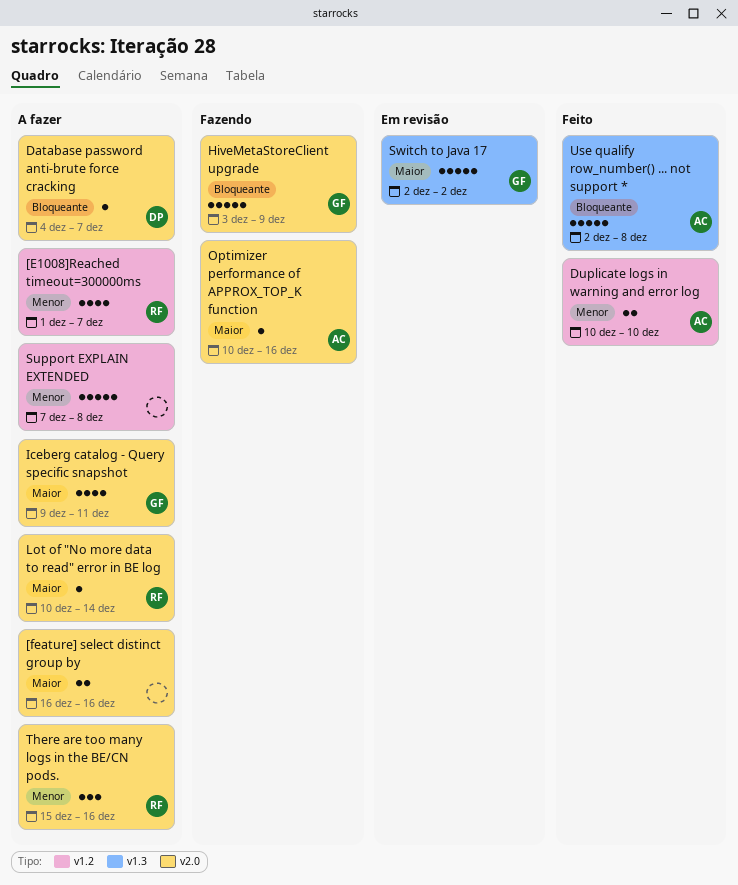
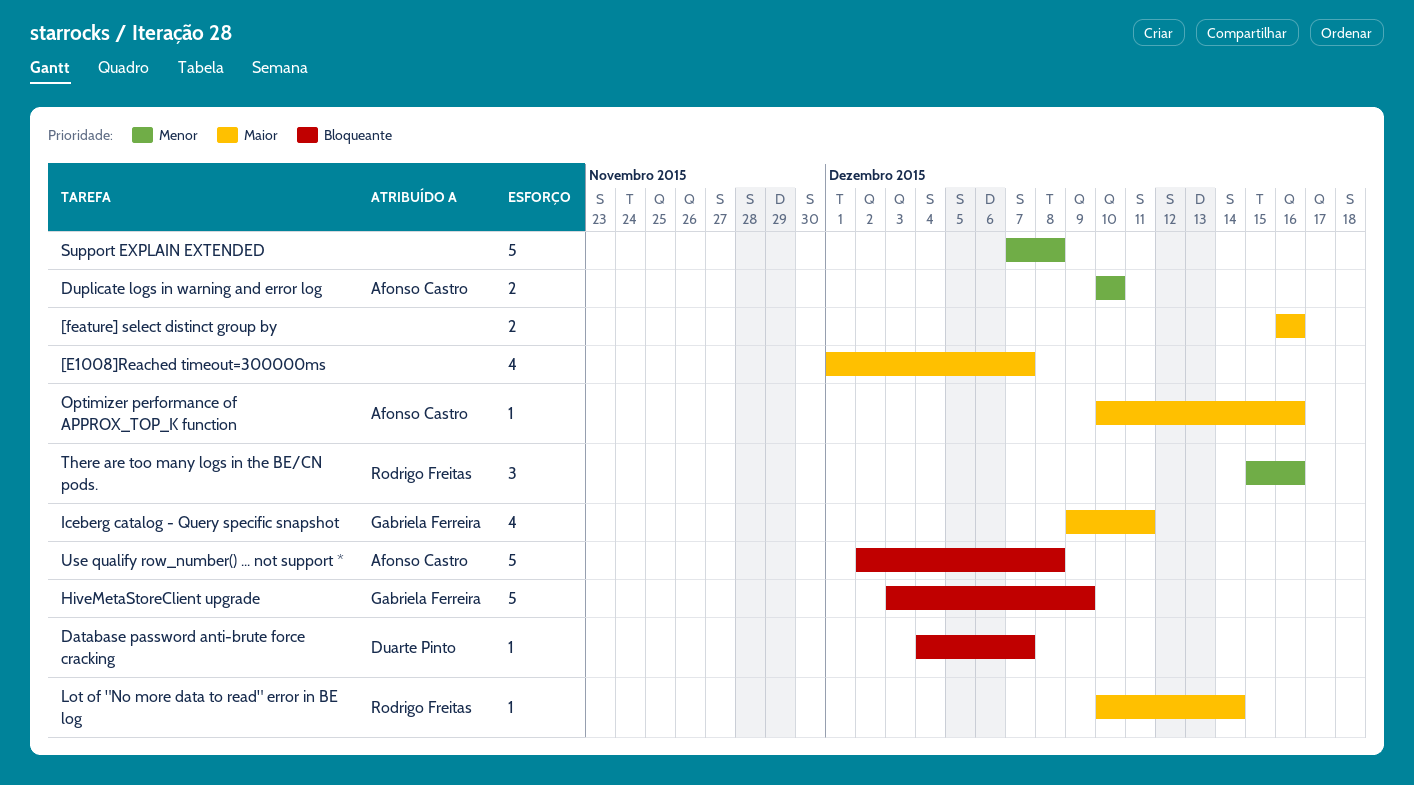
[E1008]Reached timeout=300000ms, owner: Rodrigo Freitas -> none
[E1008]Reached timeout=300000ms, priority: Menor -> Maior
Switch to Java 17: present -> none

